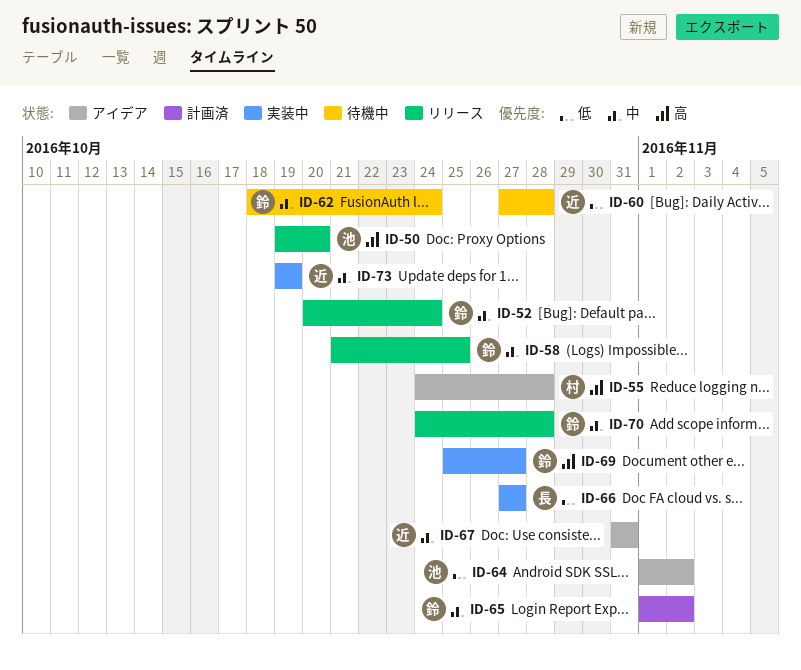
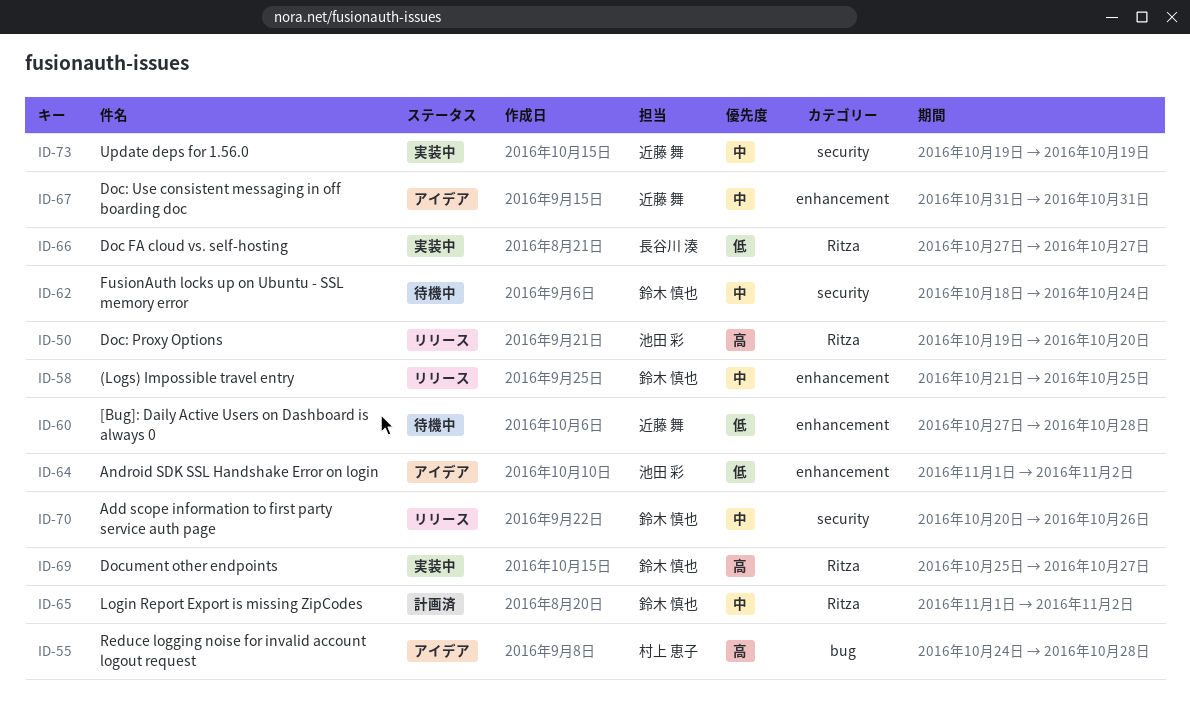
ID-52: present -> none
ID-70, start: Oct 24 -> Oct 20
ID-70, due: Oct 28 -> Oct 26

